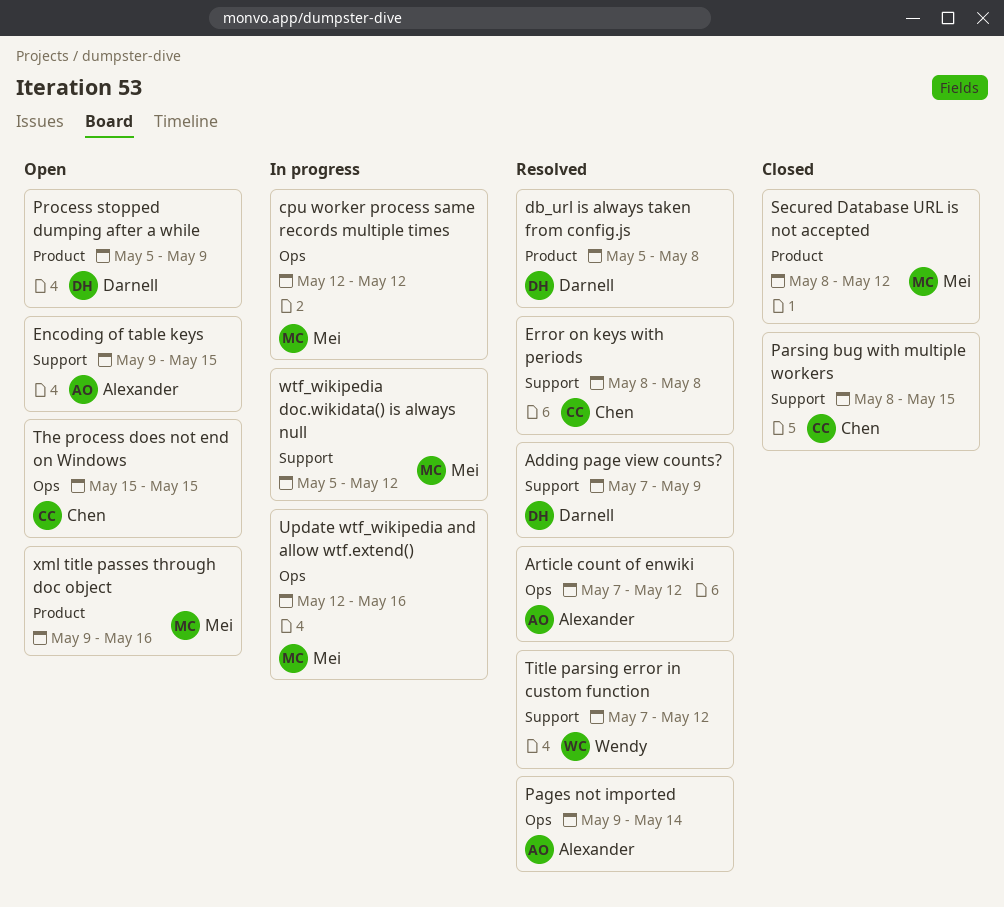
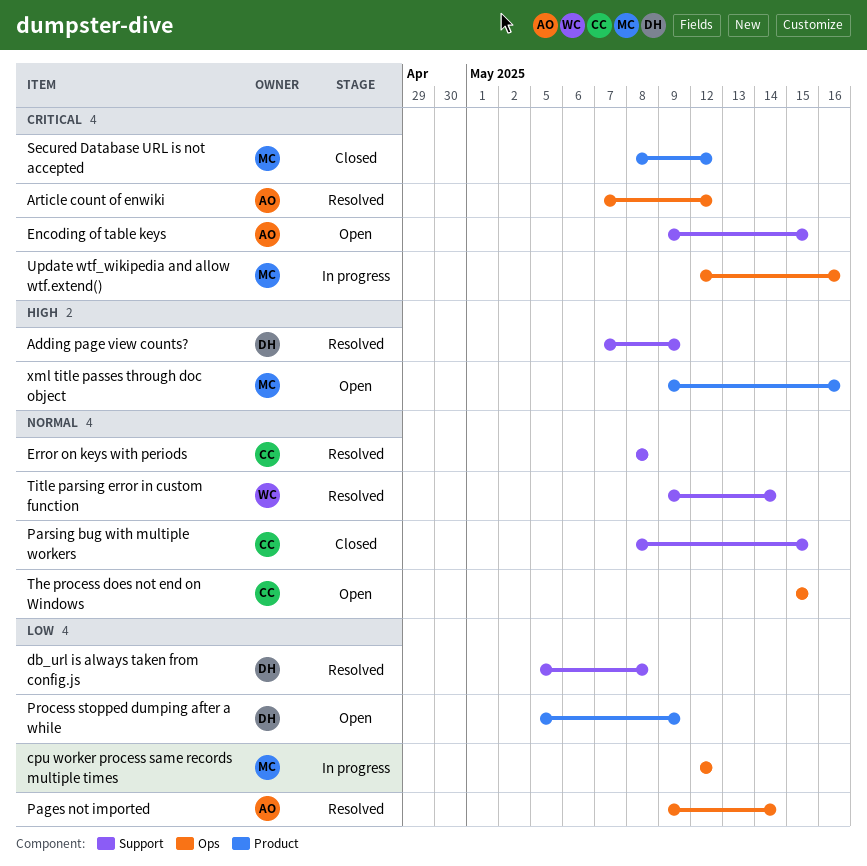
db_url is always taken from config.js, label: Product -> Support
Title parsing error in custom function, start: May 7 -> May 9
Title parsing error in custom function, due: May 12 -> May 14
wtf_wikipedia doc.wikidata() is always null: present -> none

